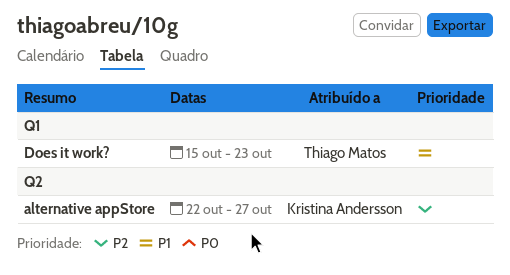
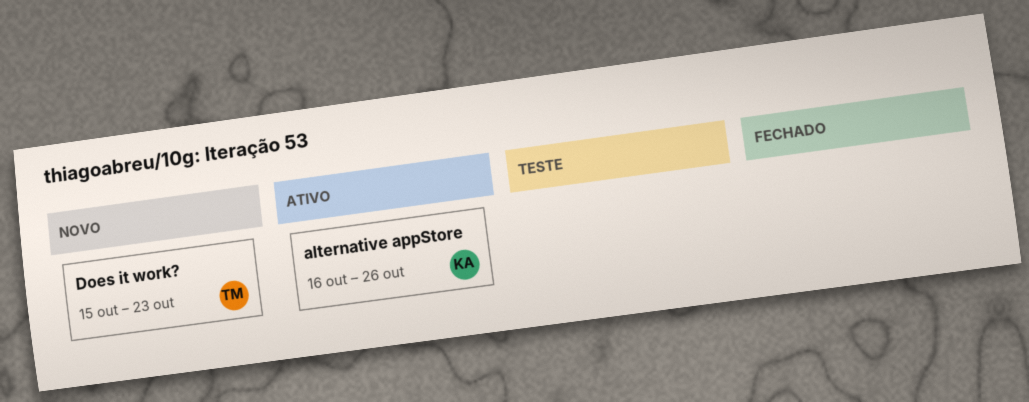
alternative appStore, start: Oct 22 -> Oct 16
alternative appStore, due: Oct 27 -> Oct 26

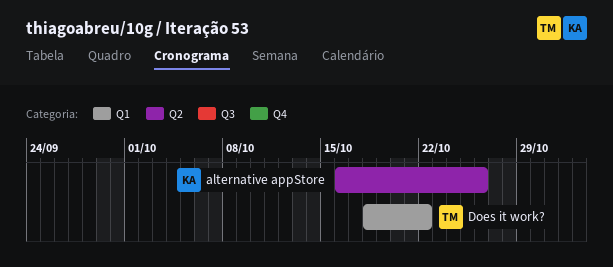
Does it work?, start: Oct 15 -> Oct 18
Does it work?, due: Oct 23 -> Oct 22

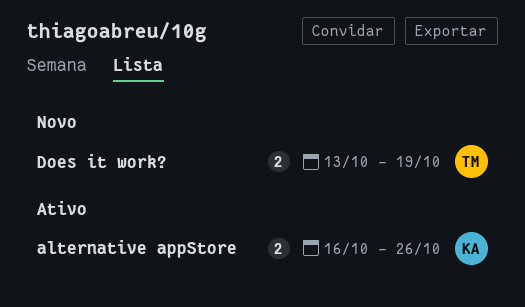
Does it work?, start: Oct 18 -> Oct 13
Does it work?, due: Oct 22 -> Oct 19

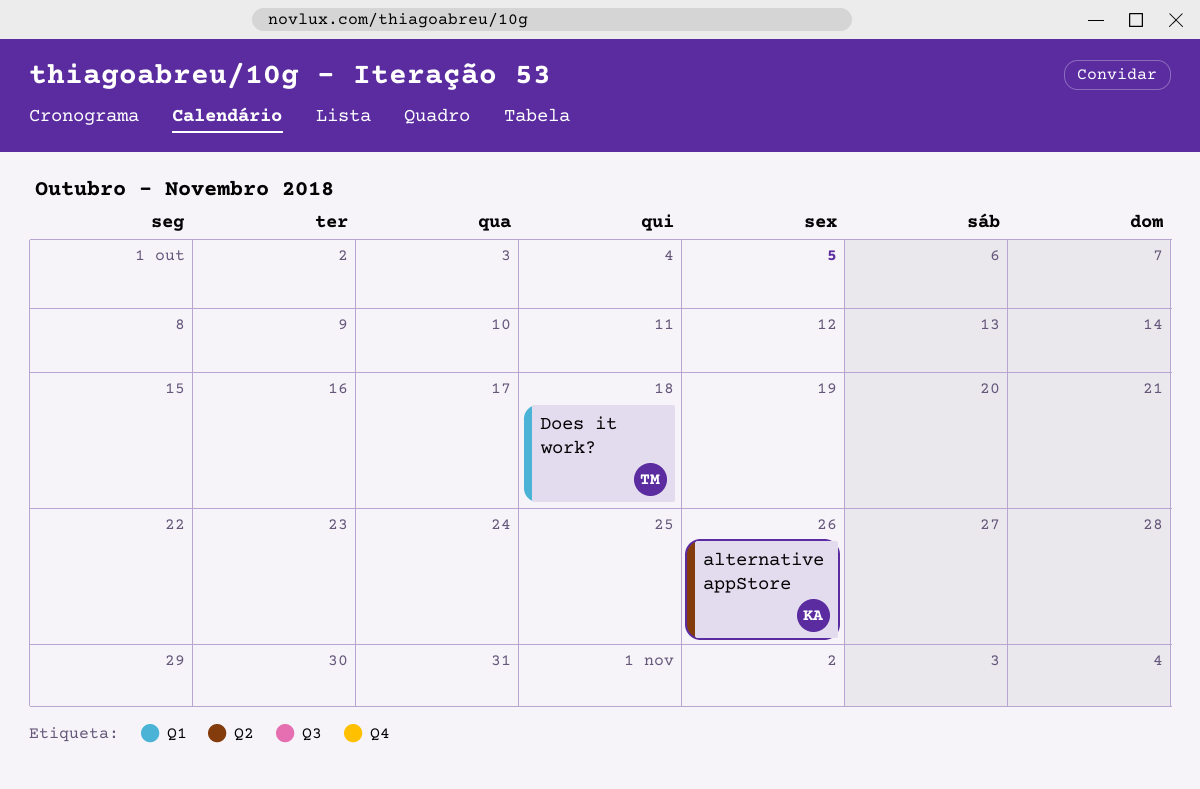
Does it work?, due: Oct 19 -> Oct 18

